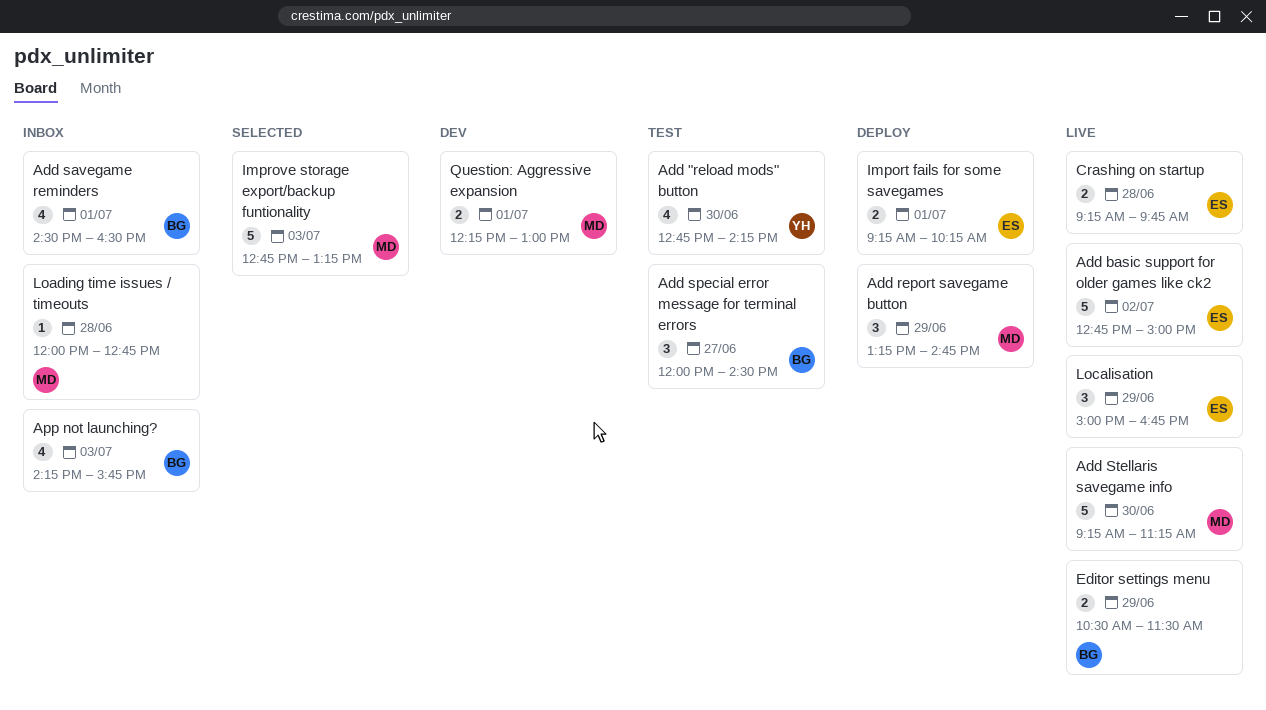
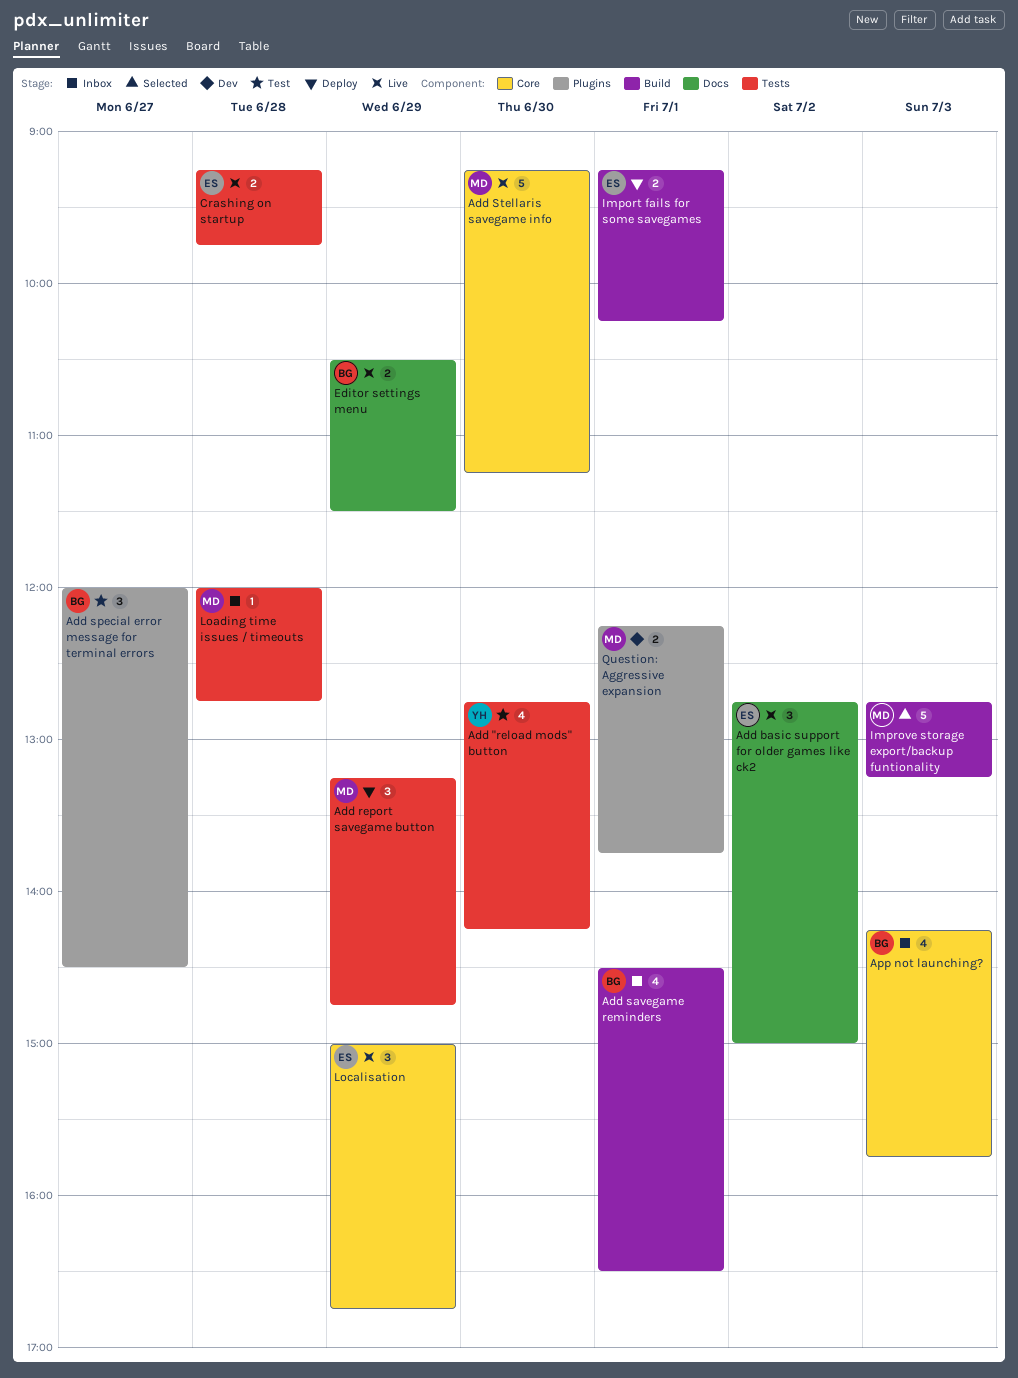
Add basic support for older games like ck2, estimate: 5 -> 3
Question: Aggressive expansion, ends: 13:00 -> 13:45

